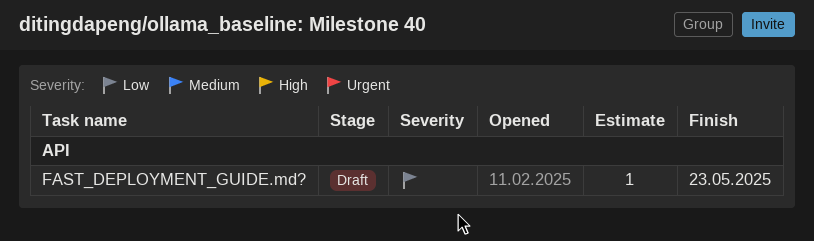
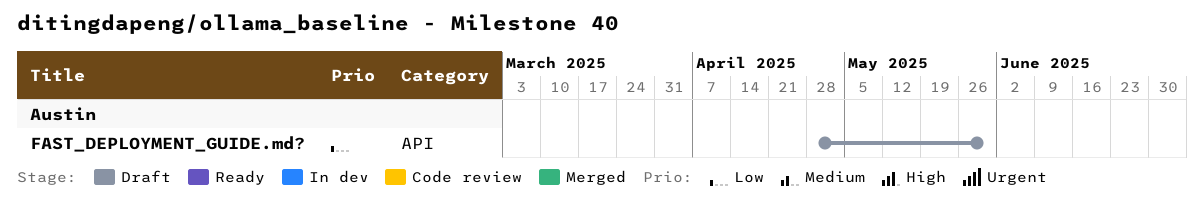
FAST_DEPLOYMENT_GUIDE.md?, due: May 23 -> May 30

